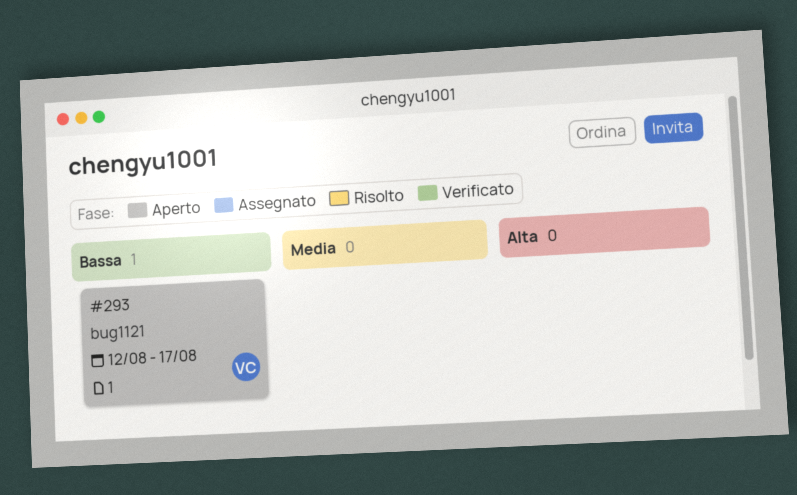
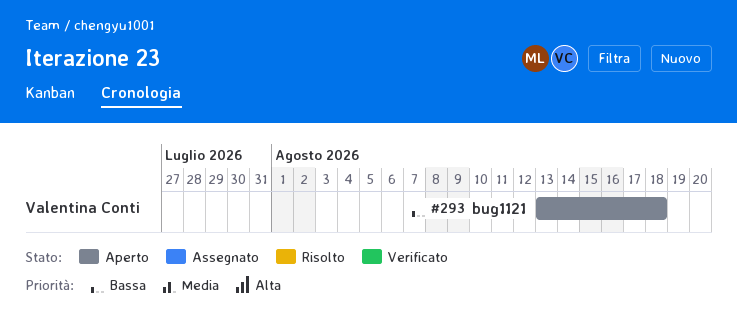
#293, start: Aug 12 -> Aug 13
#293, due: Aug 17 -> Aug 18

